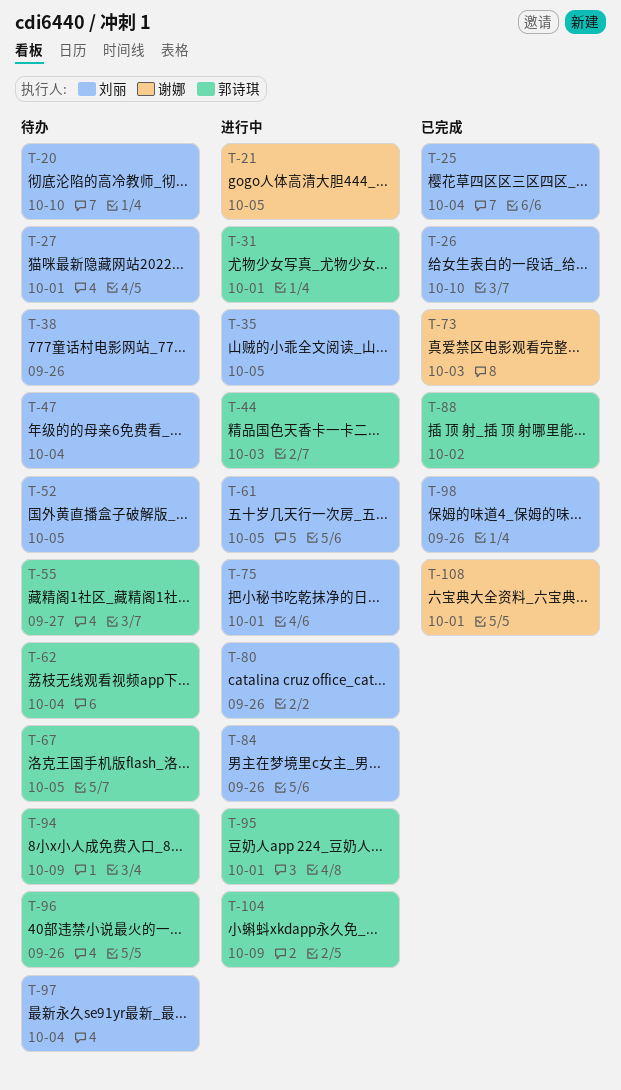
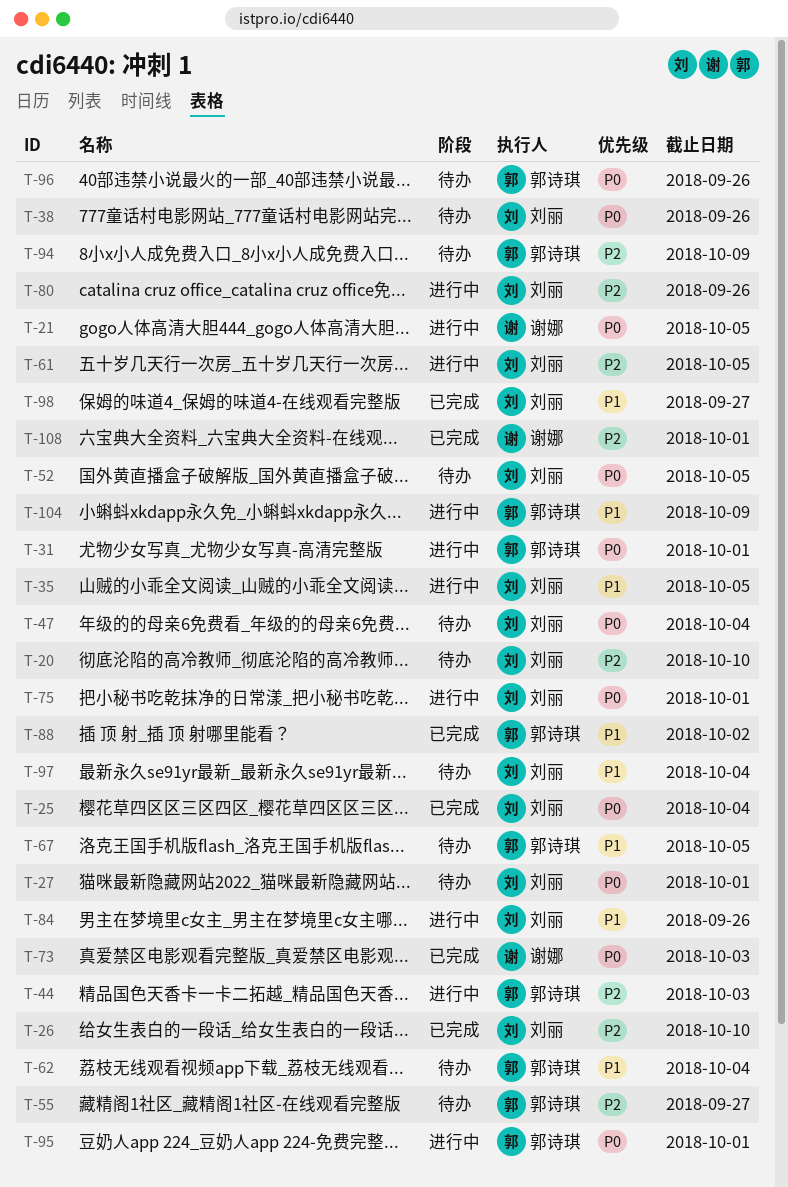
T-98, due: Sep 26 -> Sep 27

